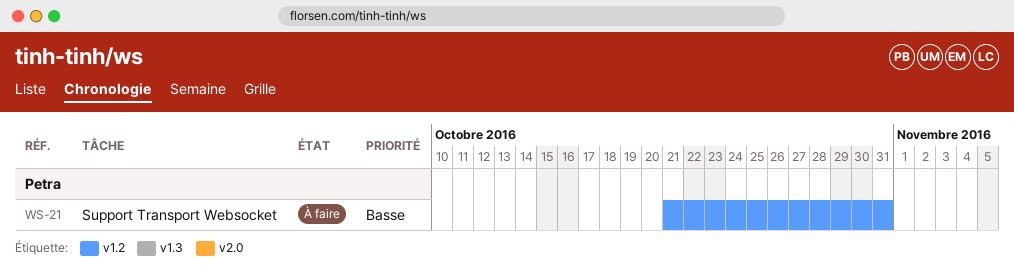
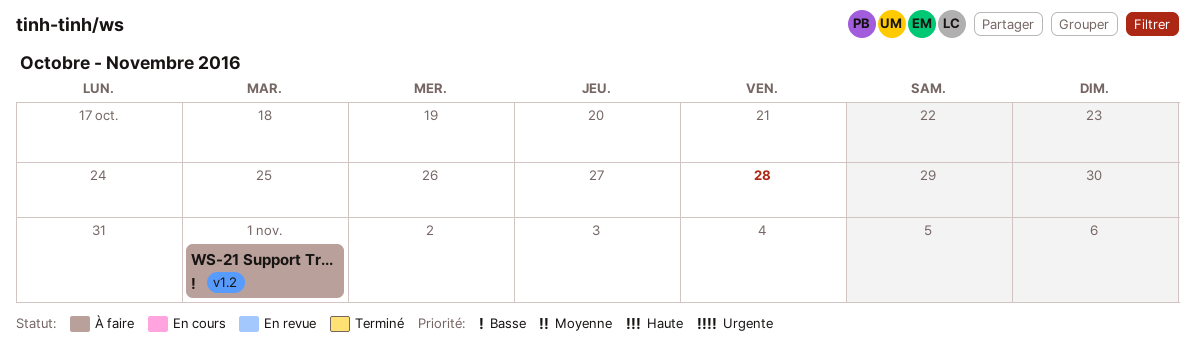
WS-21, due: Oct 31 -> Nov 1

